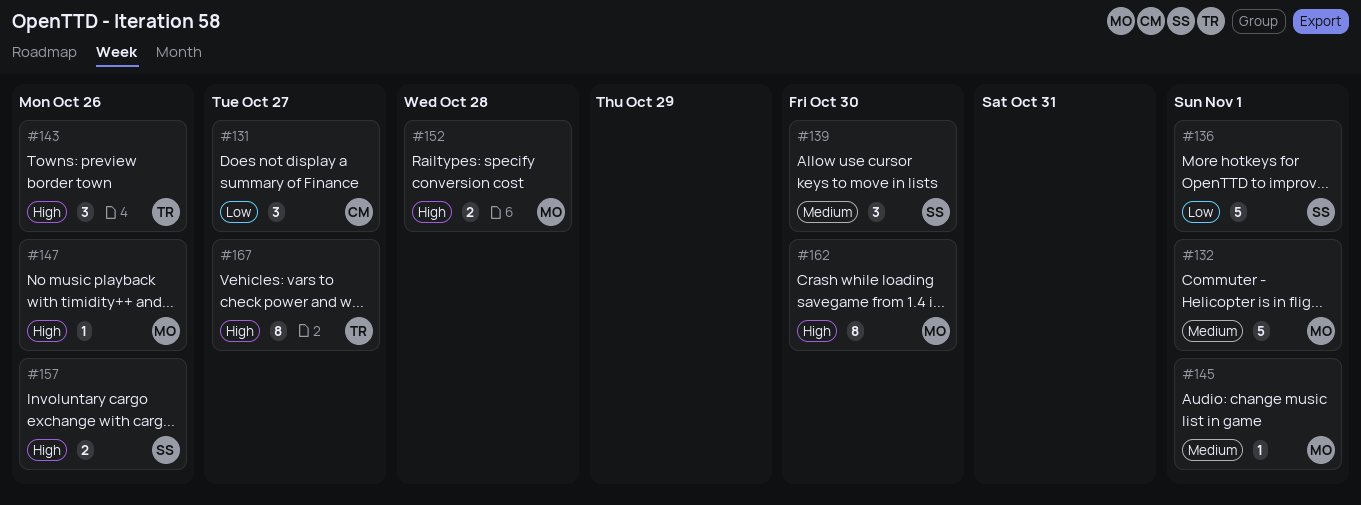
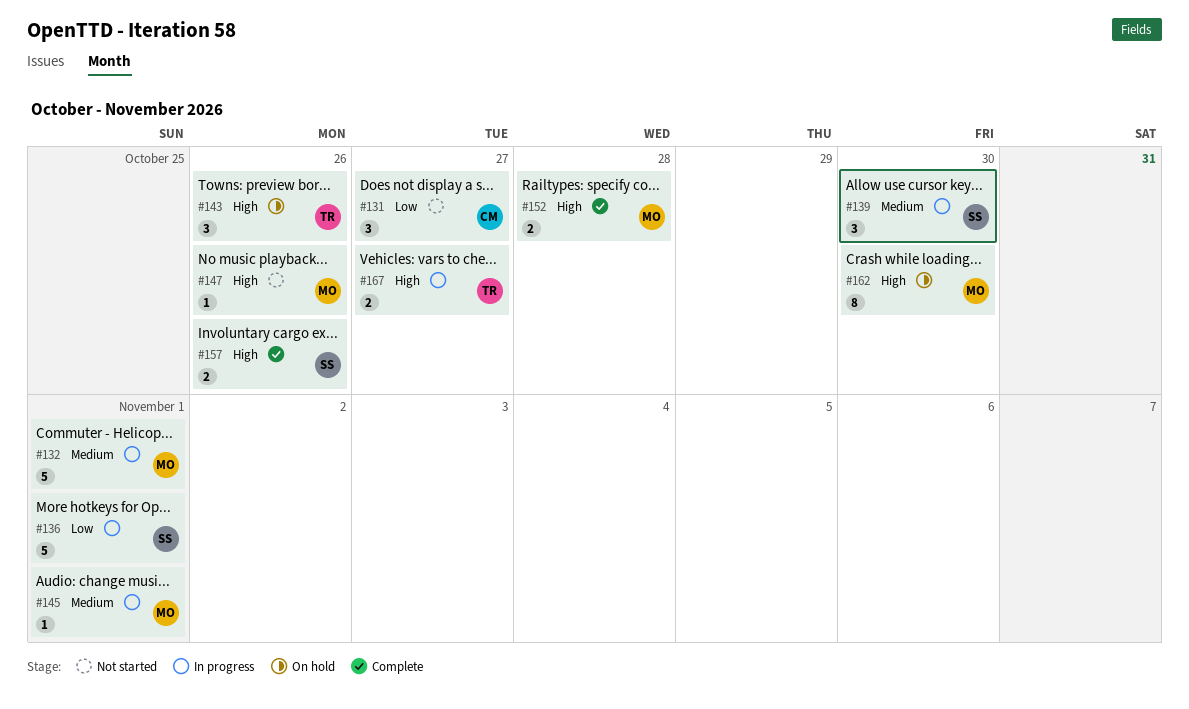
#167, estimate: 8 -> 2

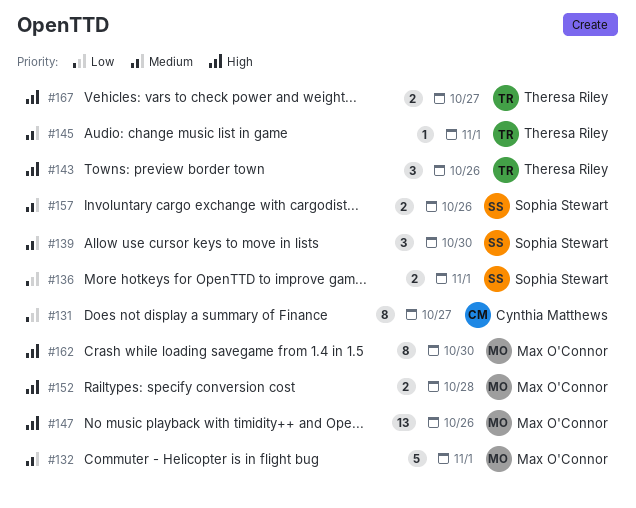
#131, estimate: 3 -> 8
#136, estimate: 5 -> 2
#145, owner: Max O'Connor -> Theresa Riley
#147, estimate: 1 -> 13
#157, priority: High -> Medium

